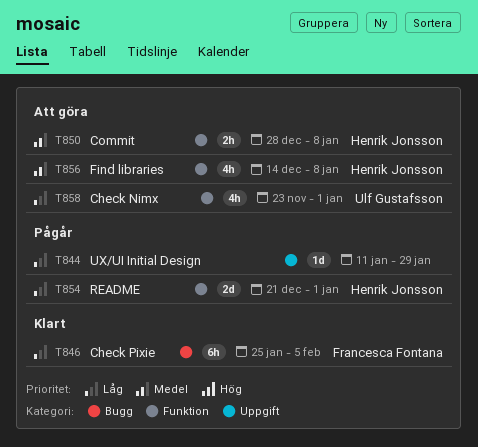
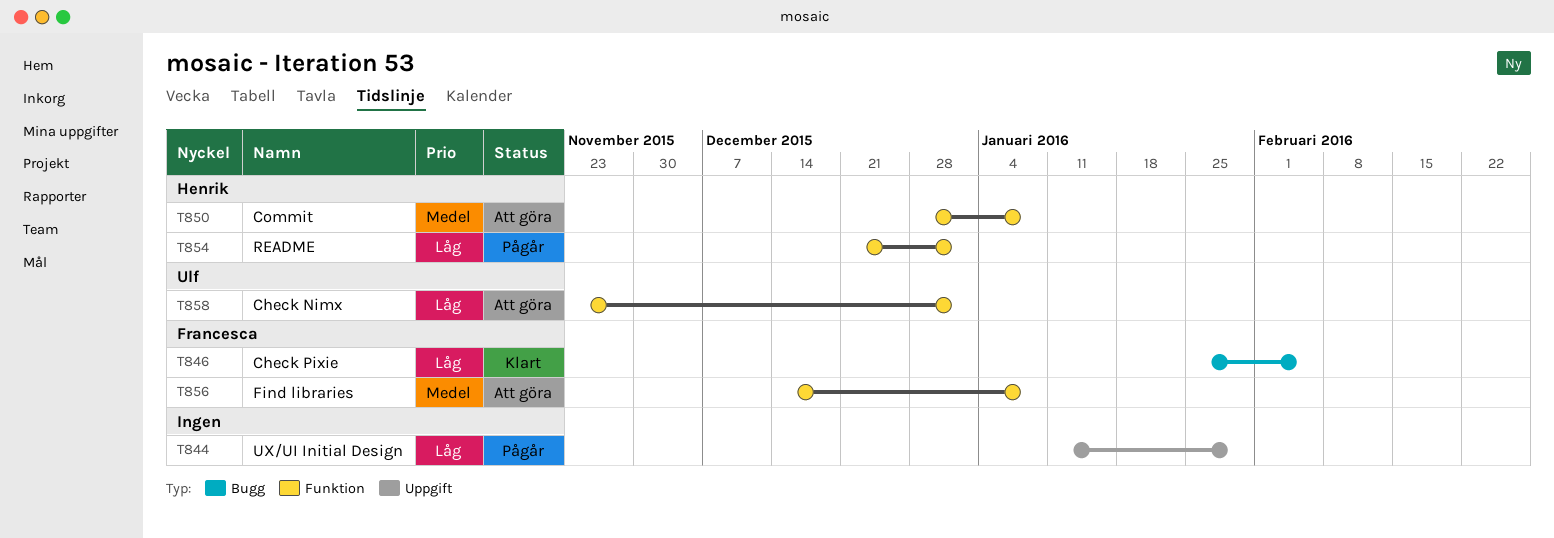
T856, owner: Henrik Jonsson -> Francesca Fontana

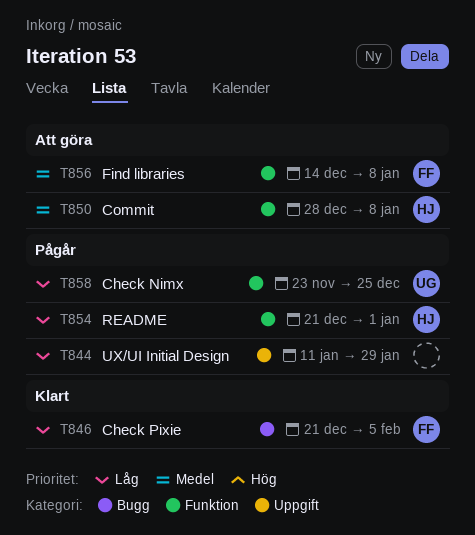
T846, start: Jan 25 -> Dec 21
T858, status: Att göra -> Pågår
T858, due: Jan 1 -> Dec 25

